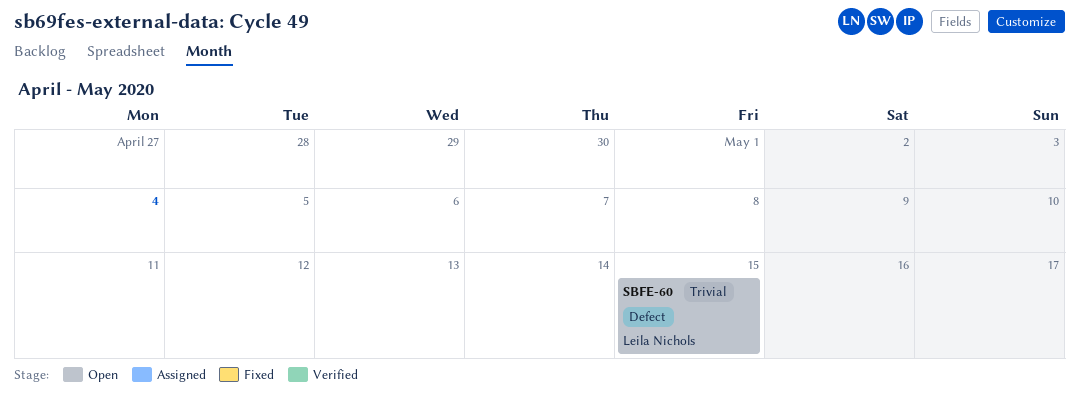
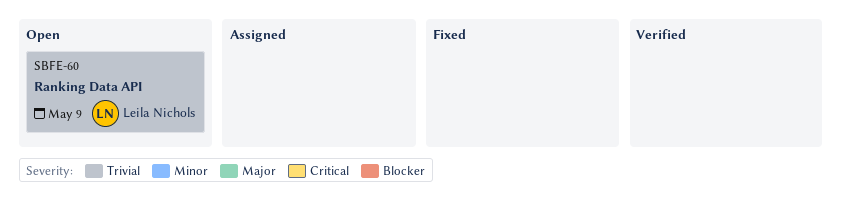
SBFE-60, due: May 15 -> May 9

